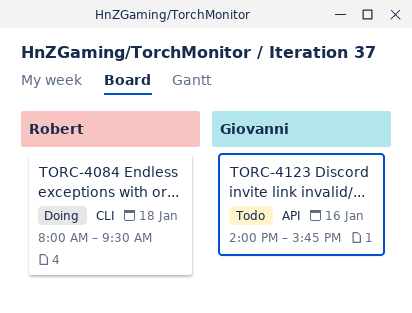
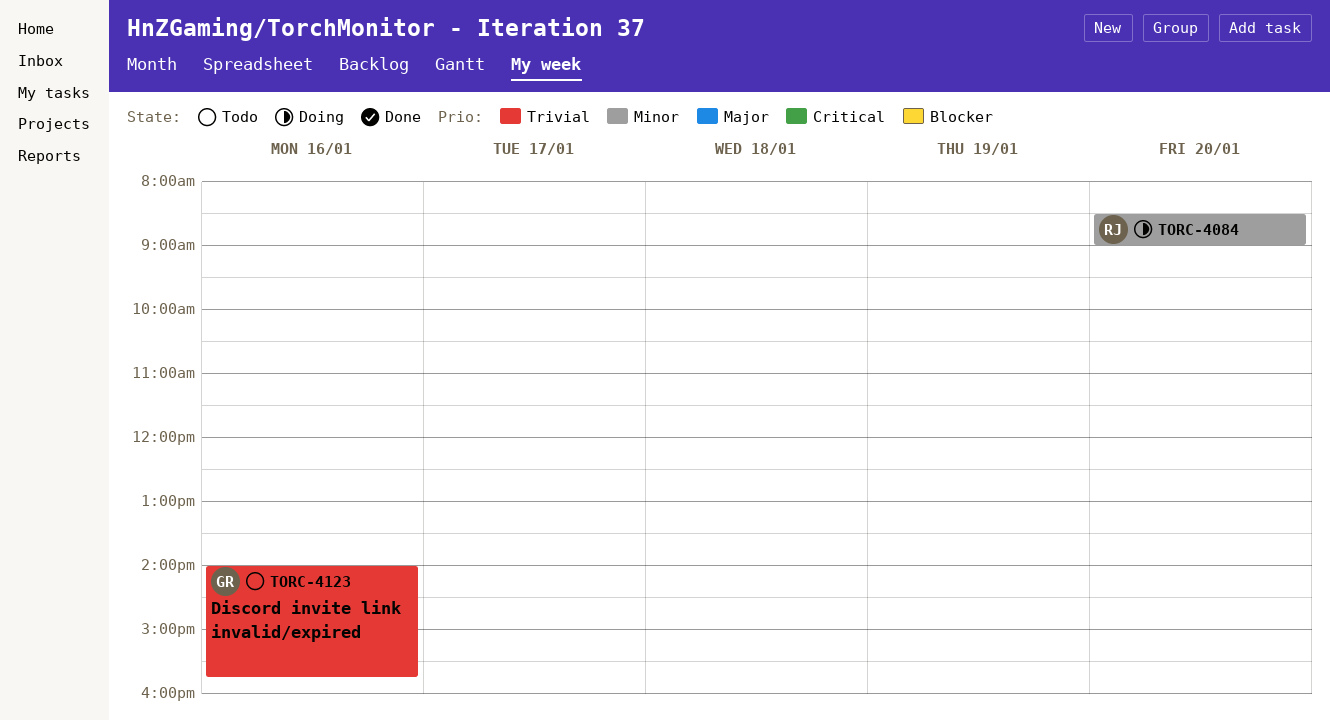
TORC-4084, day: Jan 18 -> Jan 20
TORC-4084, begins: 08:00 -> 08:30
TORC-4084, ends: 09:30 -> 09:00

